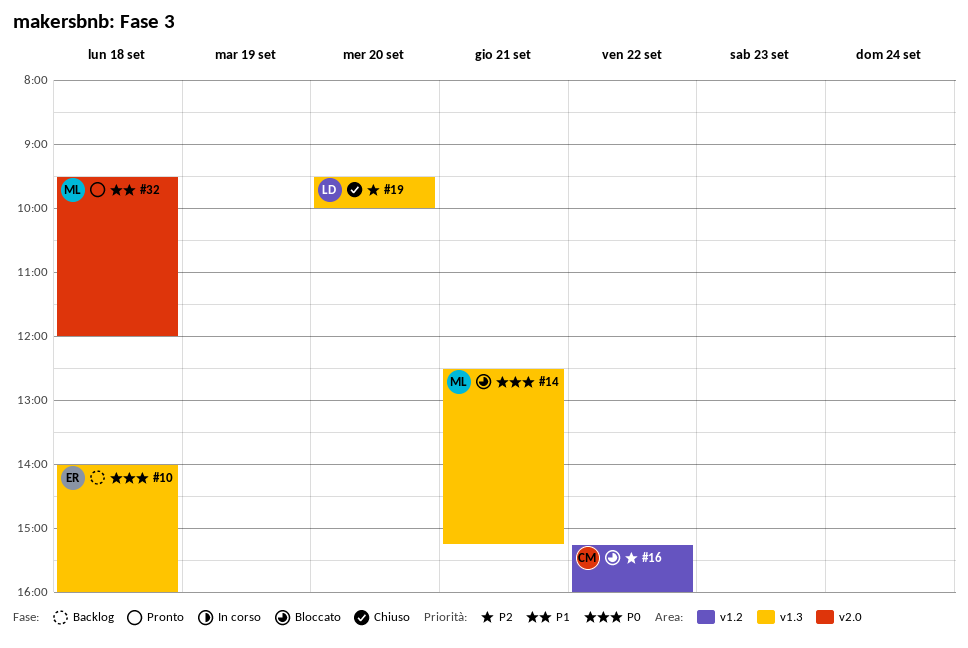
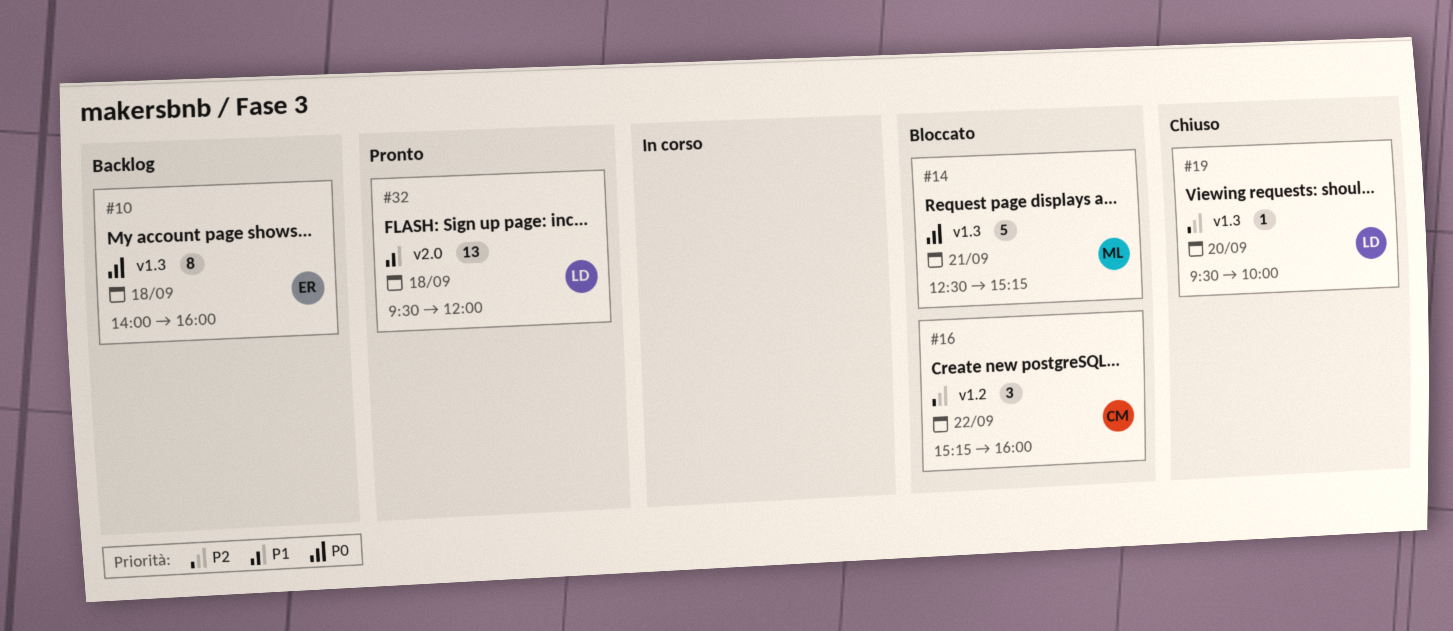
#32, owner: ML -> LD

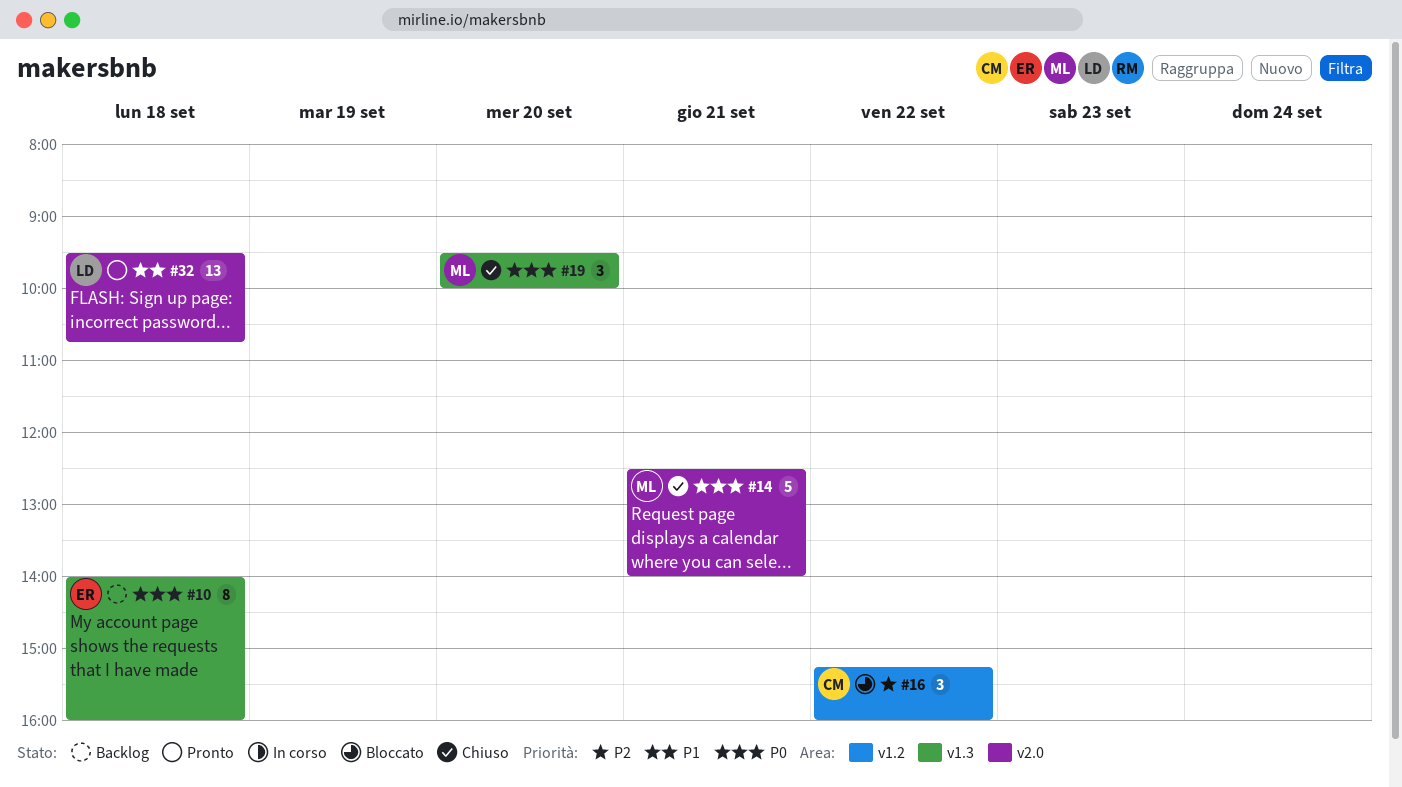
#14, status: Bloccato -> Chiuso
#14, label: v1.3 -> v2.0
#14, ends: 15:15 -> 14:00
#19, owner: LD -> ML
#19, priority: P2 -> P0
#19, estimate: 1 -> 3
#32, ends: 12:00 -> 10:45

